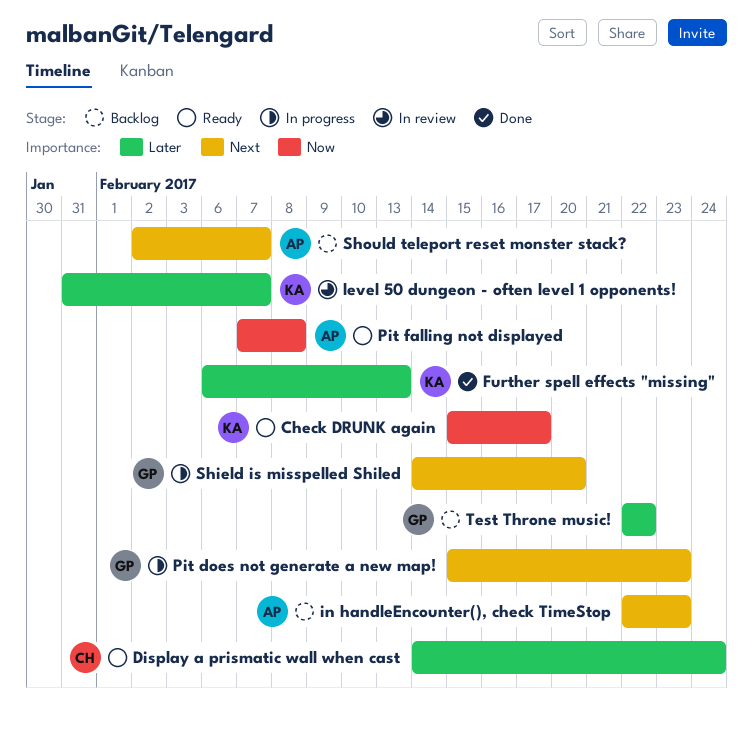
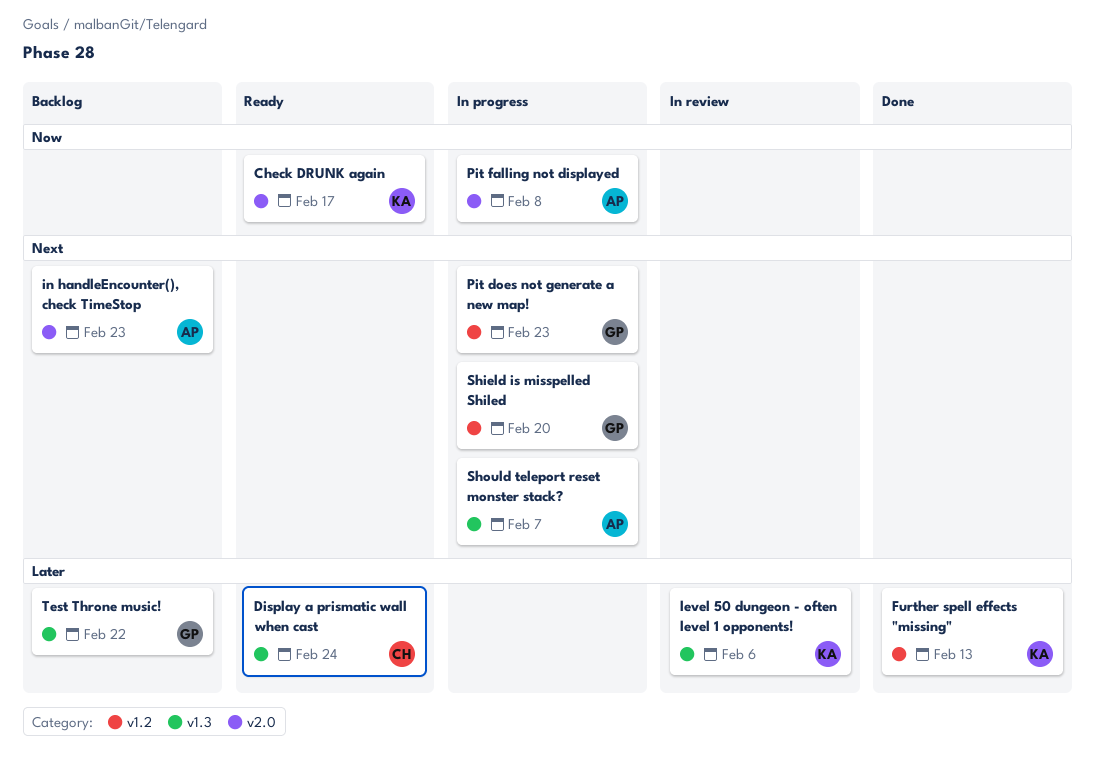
level 50 dungeon - often level 1 opponents!, due: Feb 7 -> Feb 6
Pit falling not displayed, status: Ready -> In progress
Should teleport reset monster stack?, status: Backlog -> In progress

